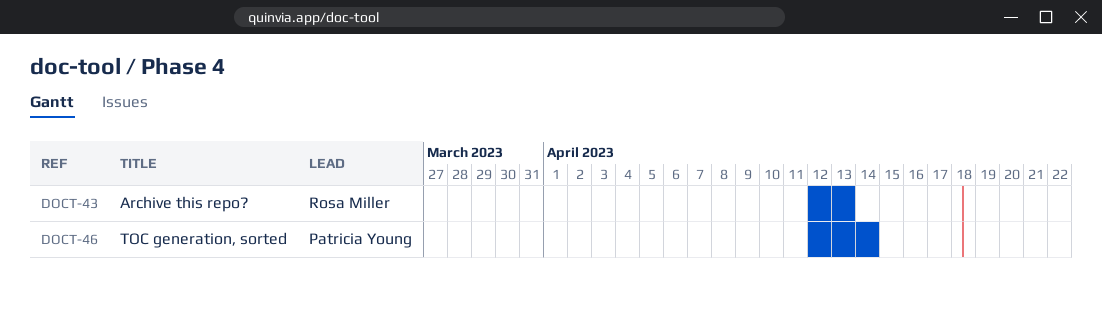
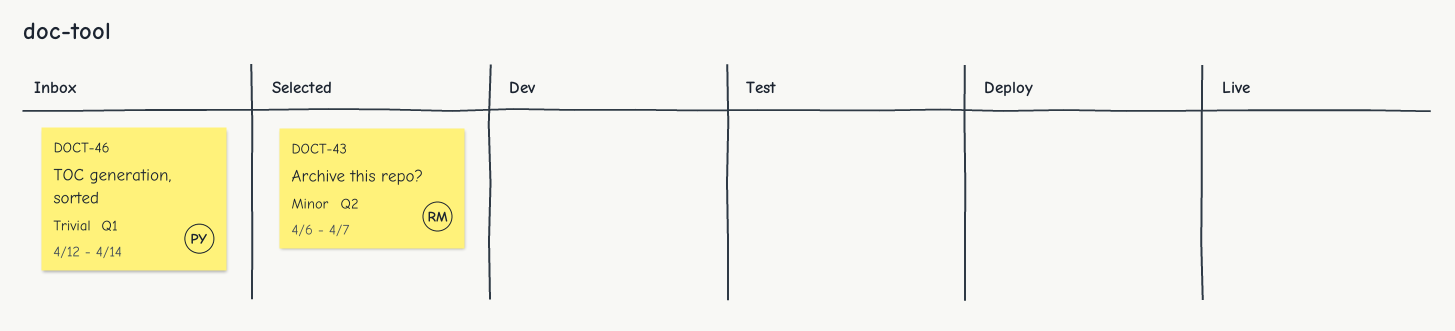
DOCT-43, start: Apr 12 -> Apr 6
DOCT-43, due: Apr 13 -> Apr 7

